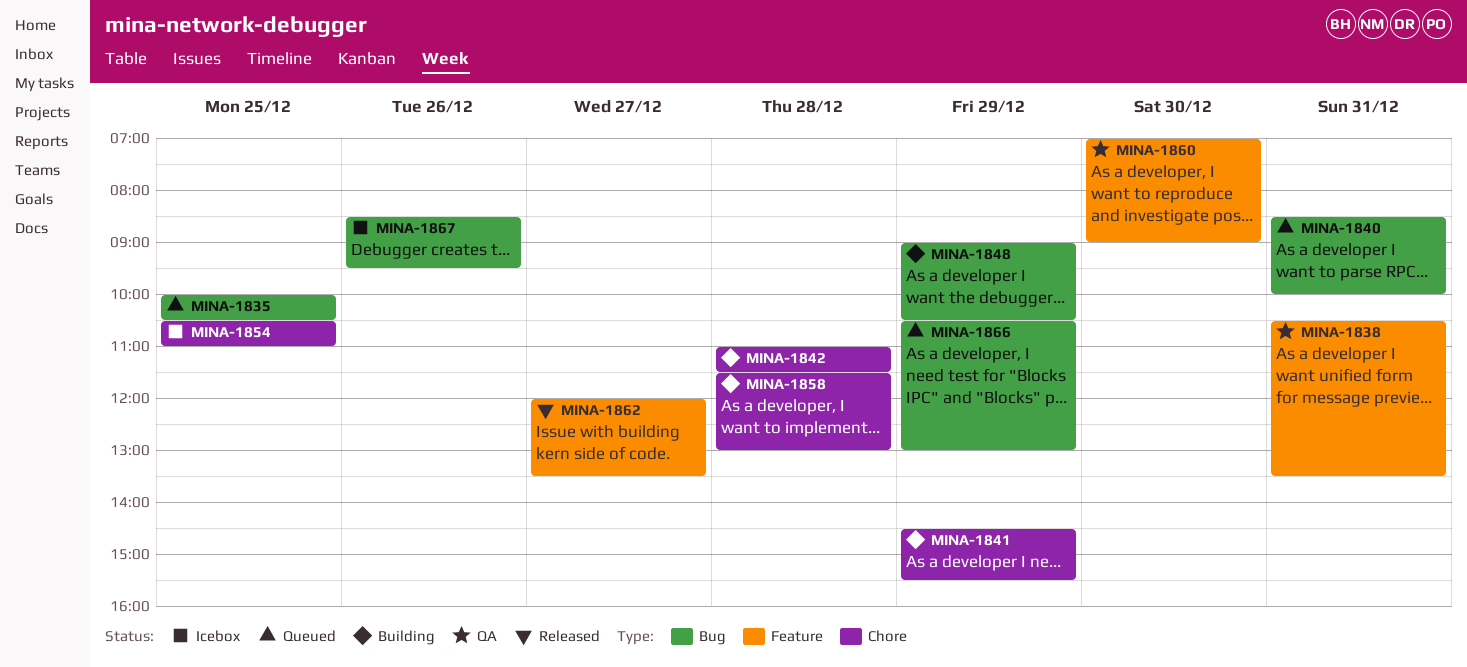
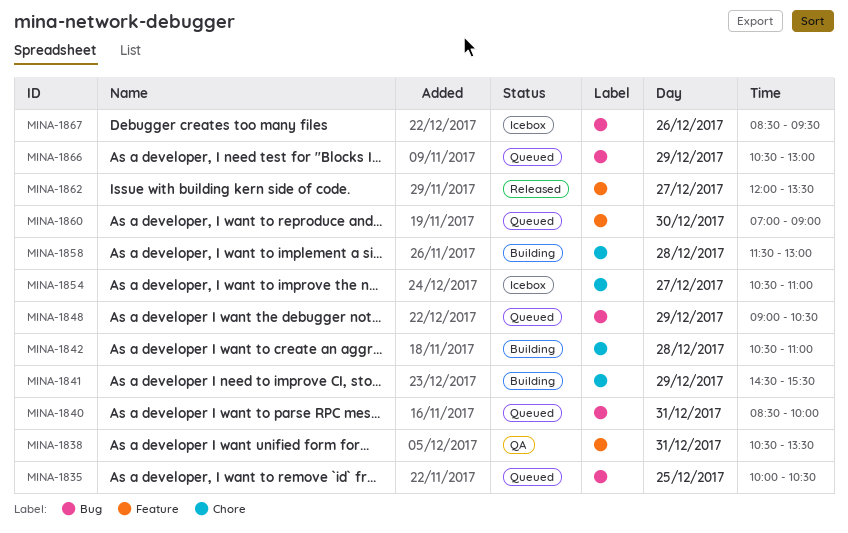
MINA-1842, begins: 11:00 -> 10:30
MINA-1842, ends: 11:30 -> 11:00
MINA-1848, status: Building -> Queued
MINA-1854, day: Dec 25 -> Dec 27
MINA-1860, status: QA -> Queued

